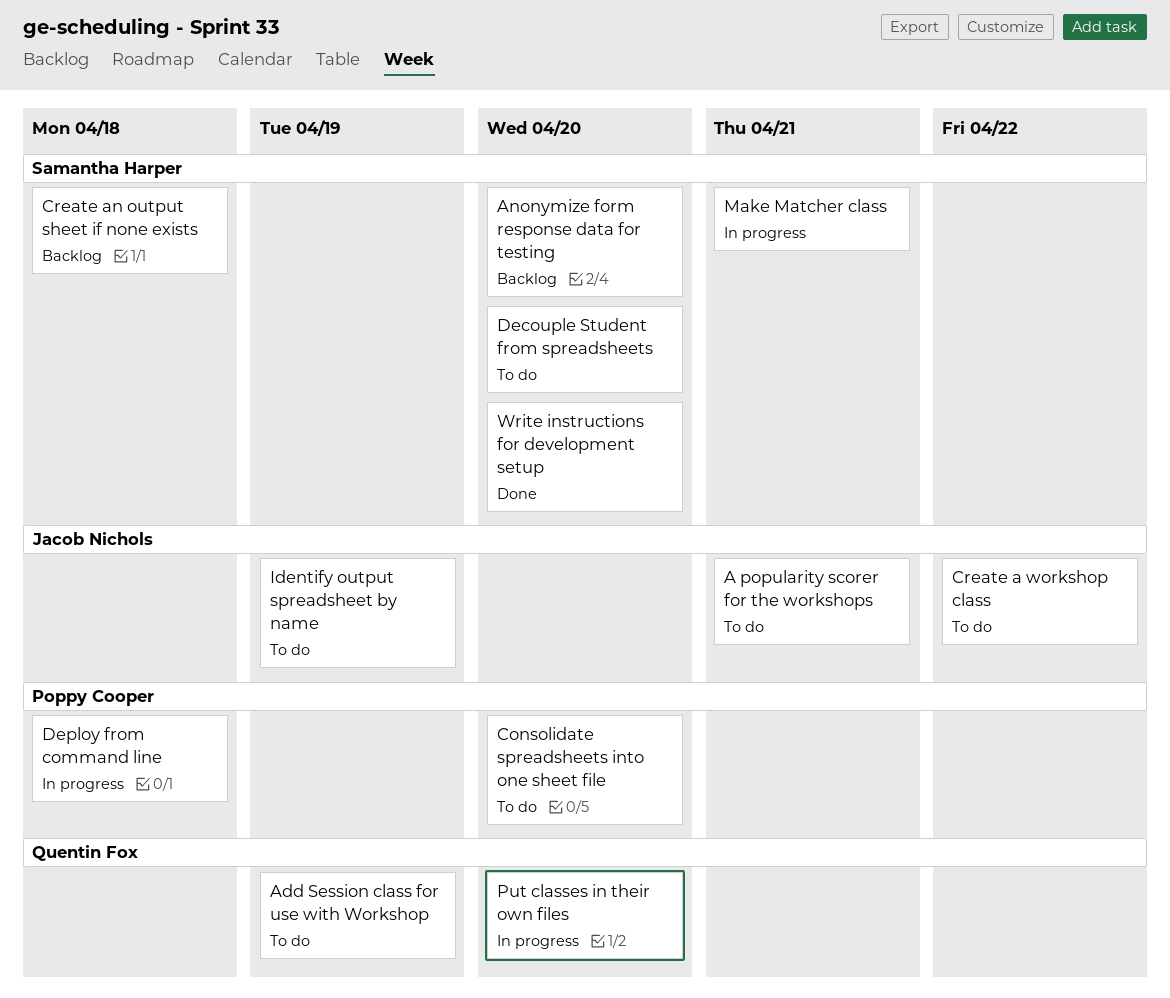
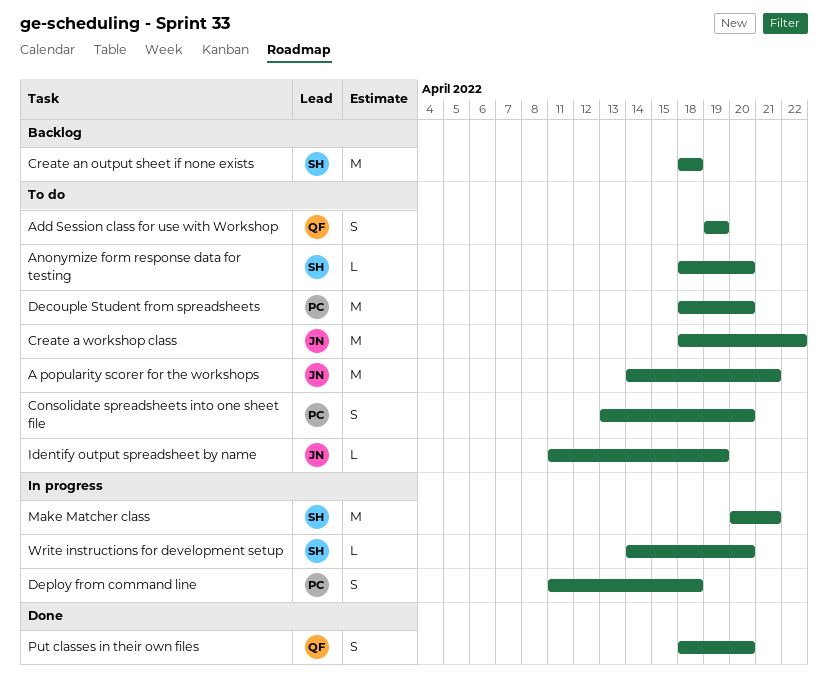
Anonymize form response data for testing, status: Backlog -> To do
Decouple Student from spreadsheets, owner: Samantha Harper -> Poppy Cooper
Put classes in their own files, status: In progress -> Done
Write instructions for development setup, status: Done -> In progress

